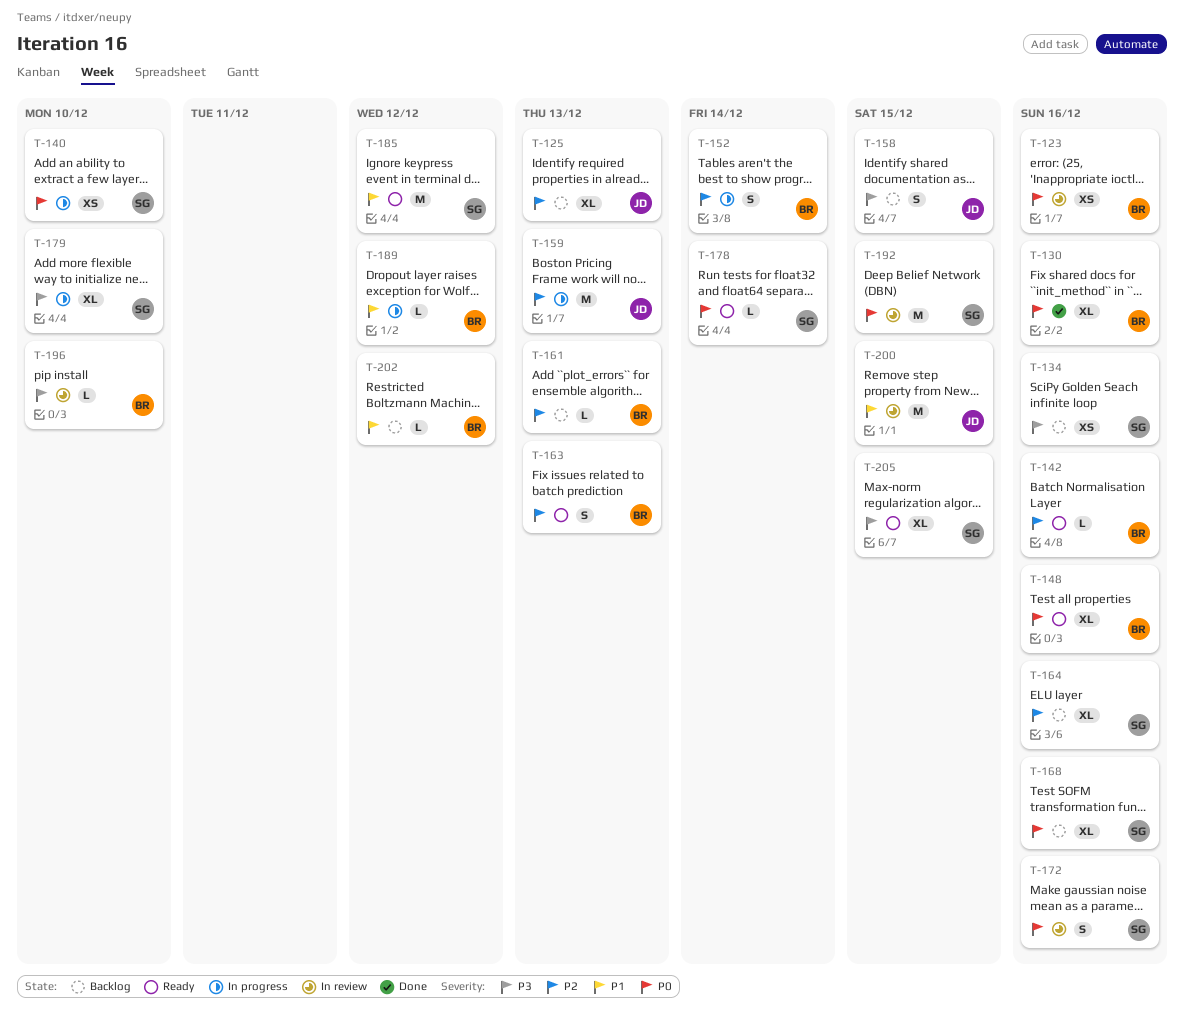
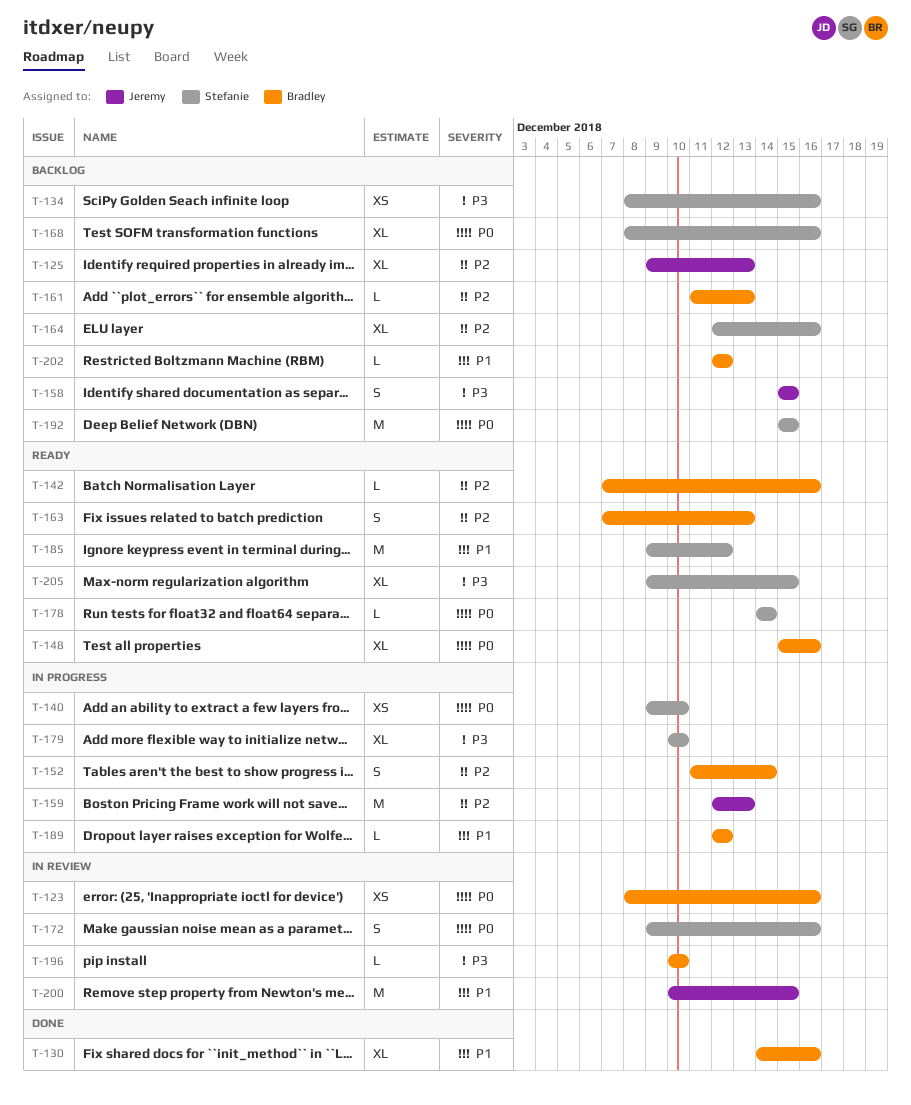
T-130, priority: P0 -> P1
T-192, status: In review -> Backlog

